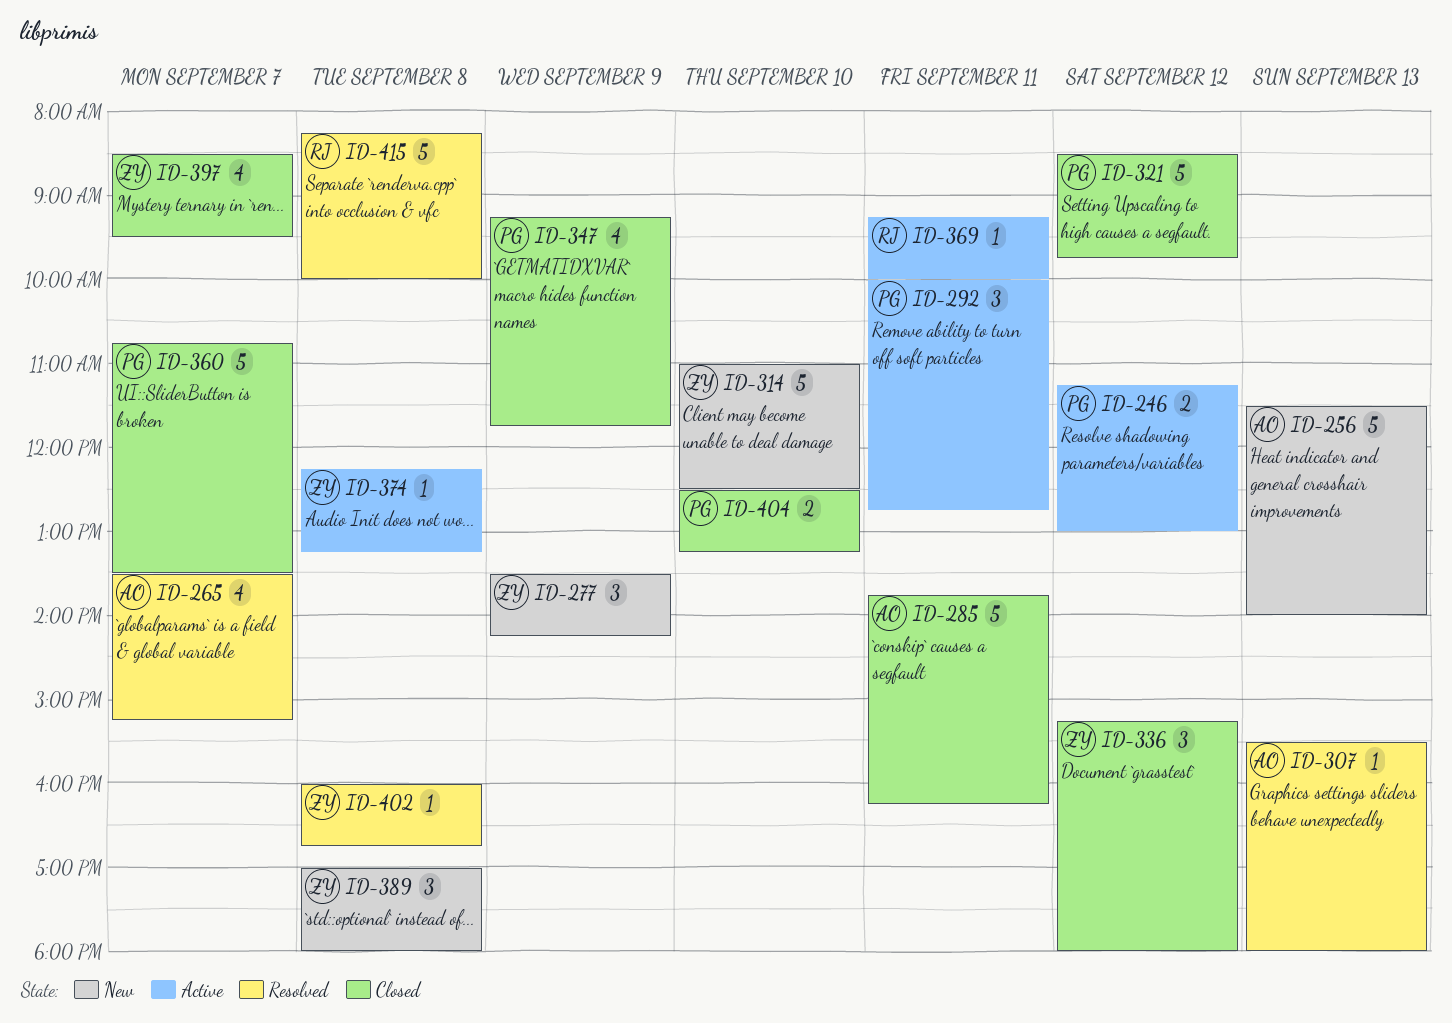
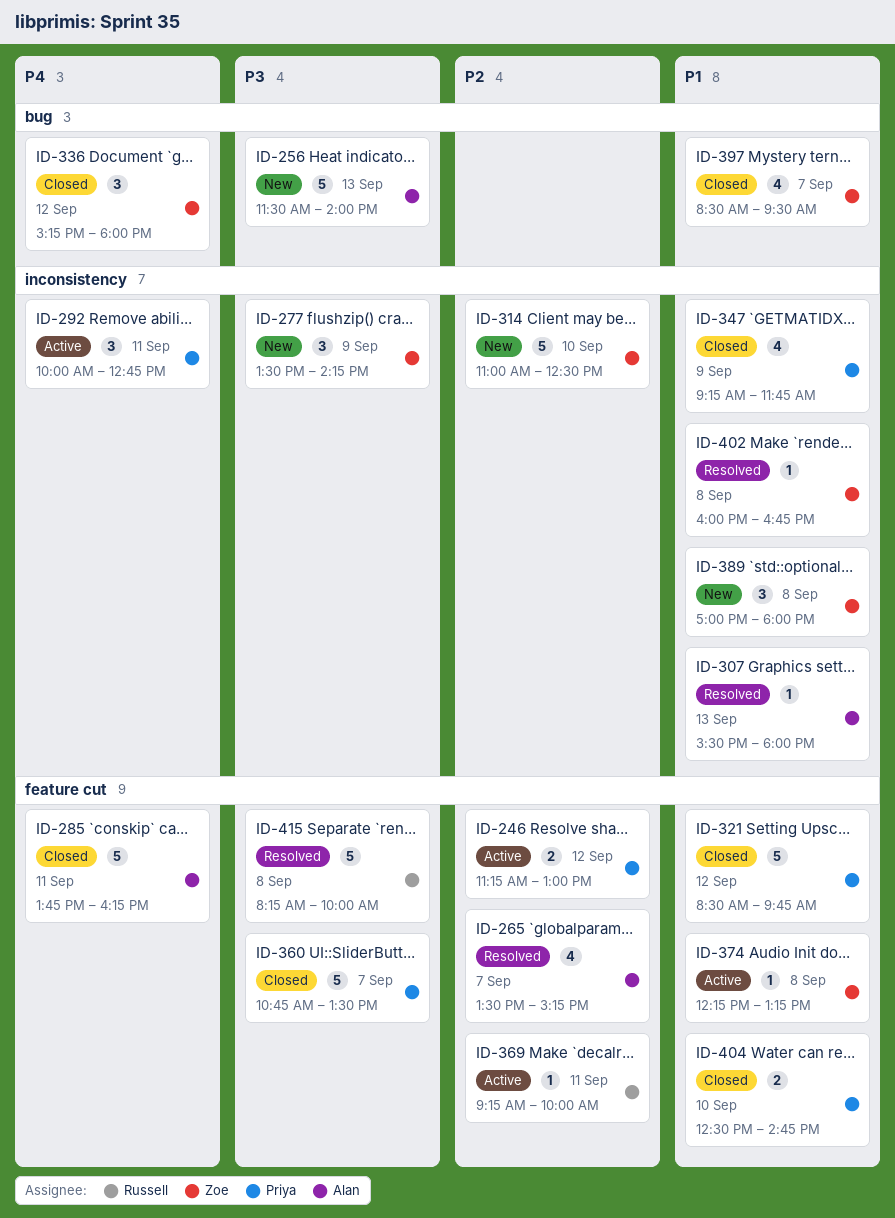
ID-404, ends: 13:15 -> 14:45

